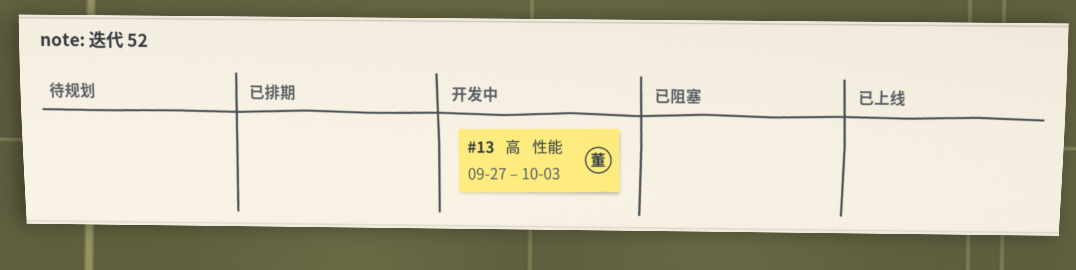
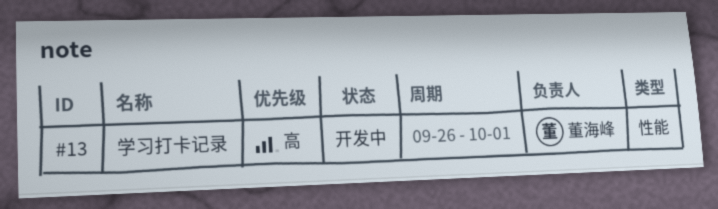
#13, start: Sep 27 -> Sep 26
#13, due: Oct 3 -> Oct 1

